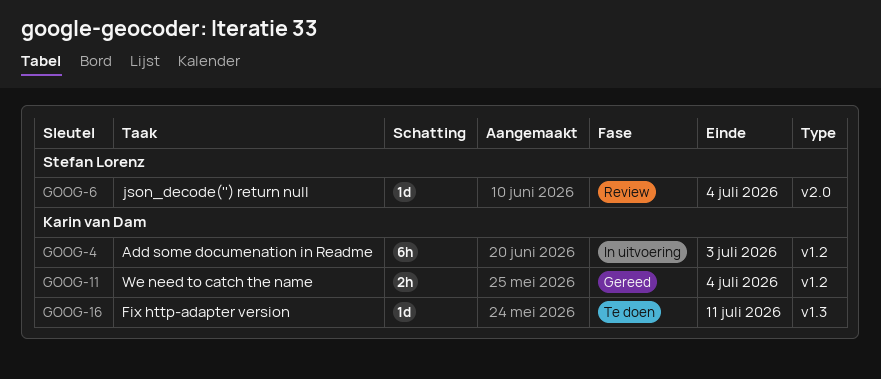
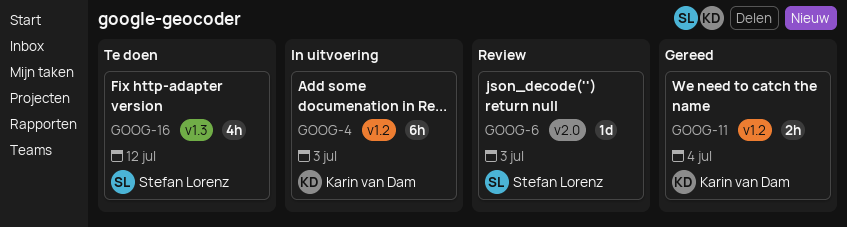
GOOG-6, due: Jul 4 -> Jul 3
GOOG-16, owner: Karin van Dam -> Stefan Lorenz
GOOG-16, estimate: 1d -> 4h
GOOG-16, due: Jul 11 -> Jul 12

